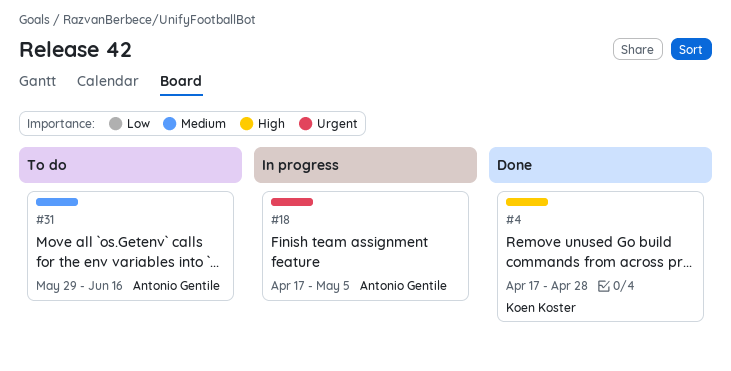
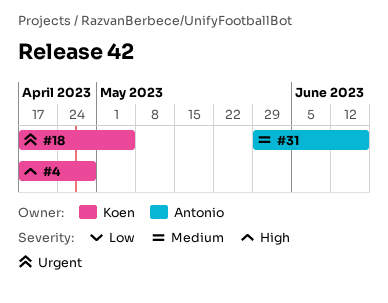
#18, owner: Antonio Gentile -> Koen Koster

